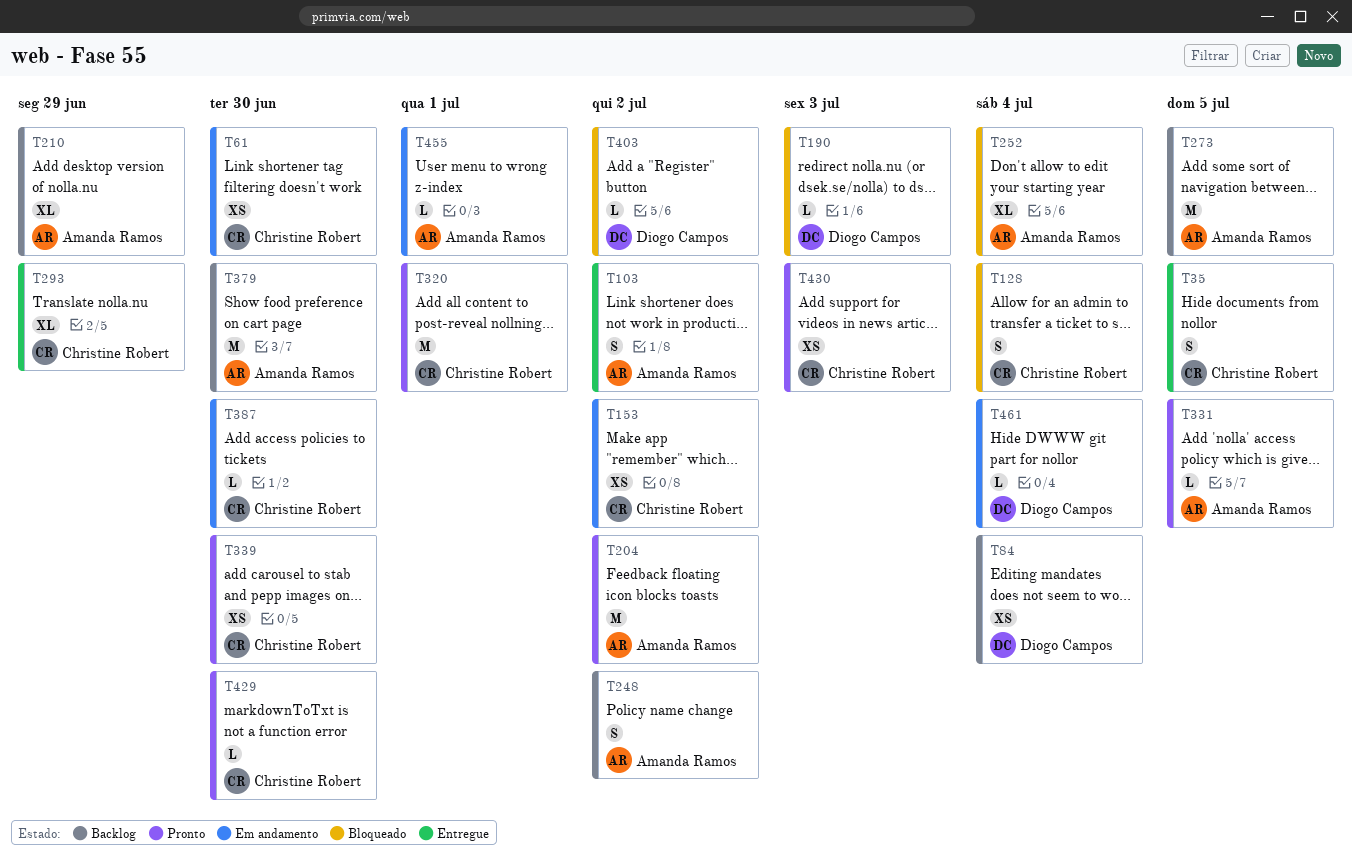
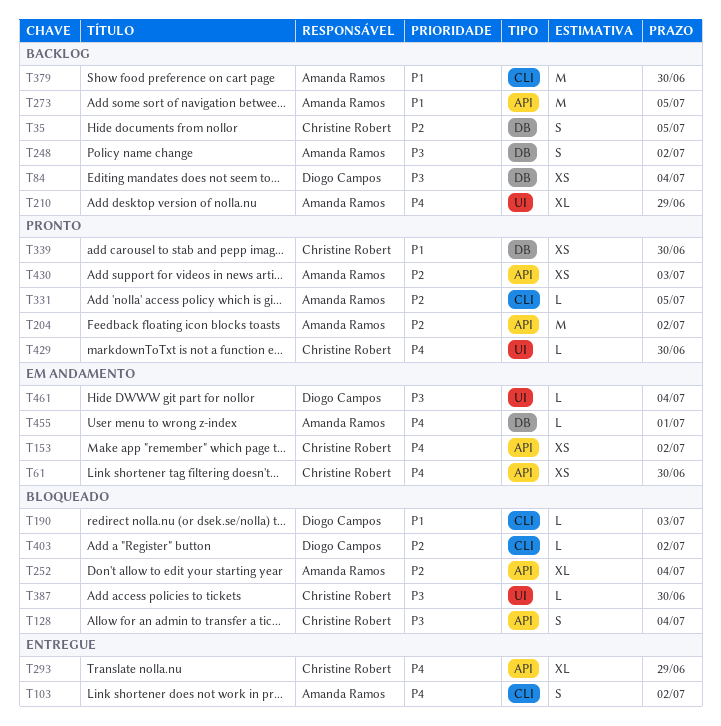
T35, status: Entregue -> Backlog
T320: present -> none
T387, status: Em andamento -> Bloqueado
T430, owner: Christine Robert -> Amanda Ramos

